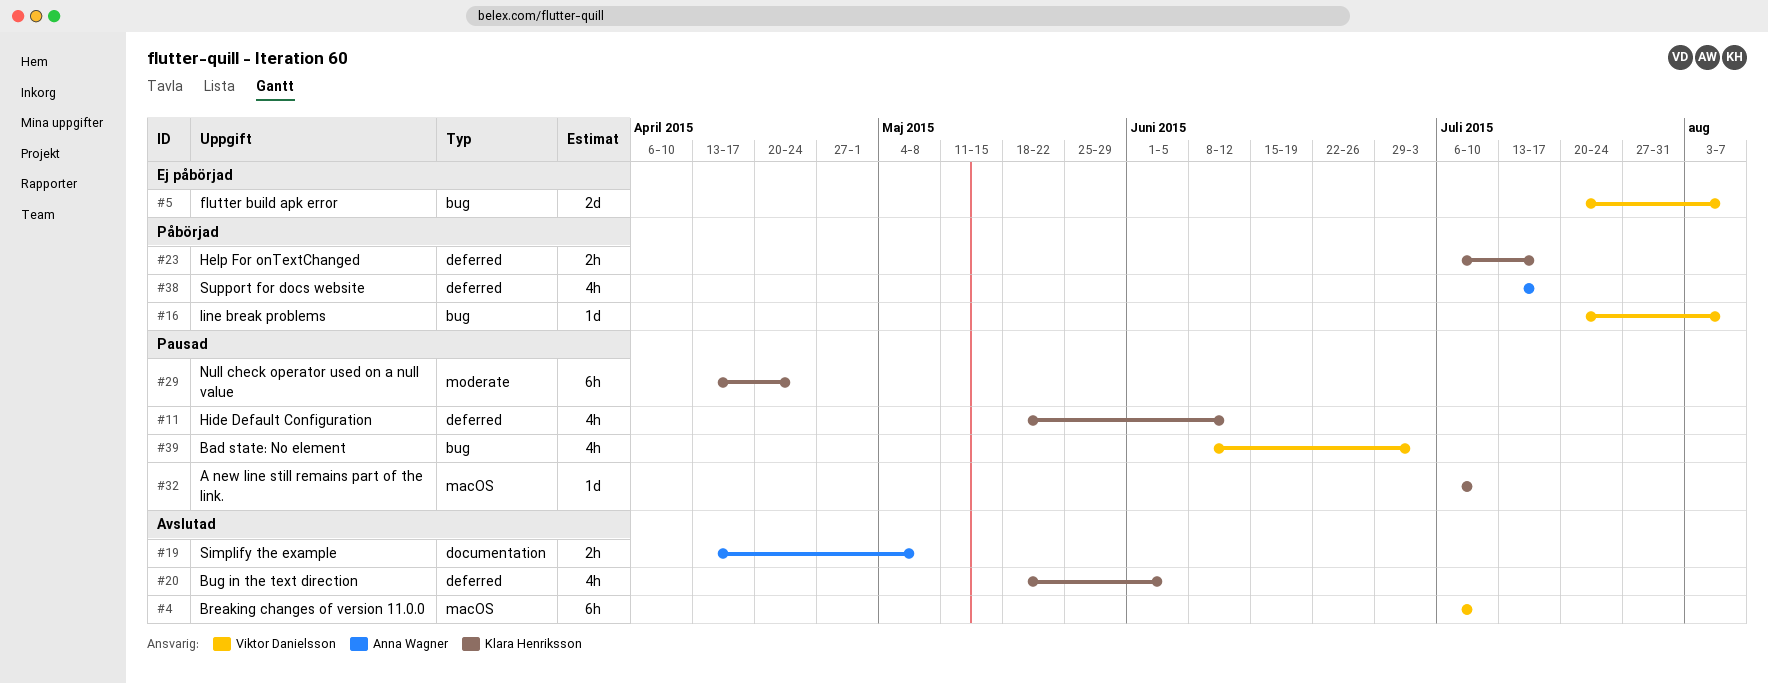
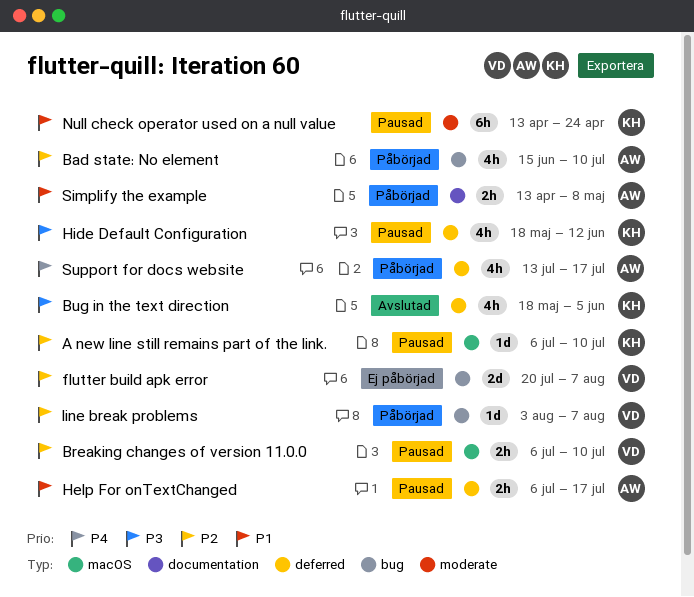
Bad state: No element, status: Pausad -> Påbörjad
Bad state: No element, owner: Viktor Danielsson -> Anna Wagner
Bad state: No element, start: Jun 8 -> Jun 15
Bad state: No element, due: Jul 3 -> Jul 10
Breaking changes of version 11.0.0, status: Avslutad -> Pausad
Breaking changes of version 11.0.0, estimate: 6h -> 2h
Help For onTextChanged, status: Påbörjad -> Pausad
Help For onTextChanged, owner: Klara Henriksson -> Anna Wagner
line break problems, start: Jul 20 -> Aug 3
Simplify the example, status: Avslutad -> Påbörjad

